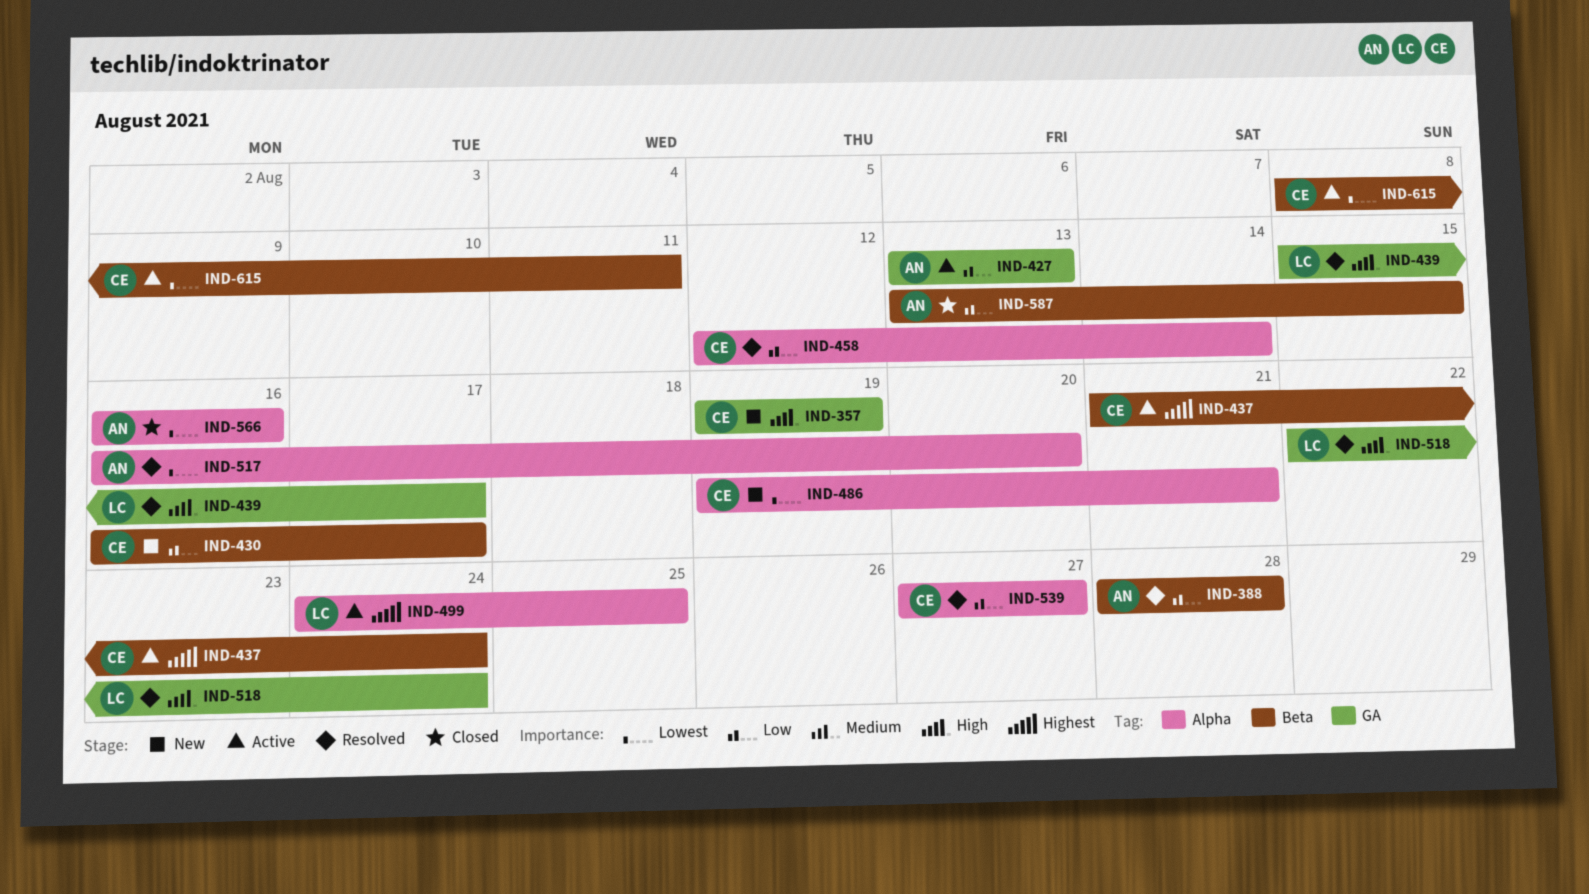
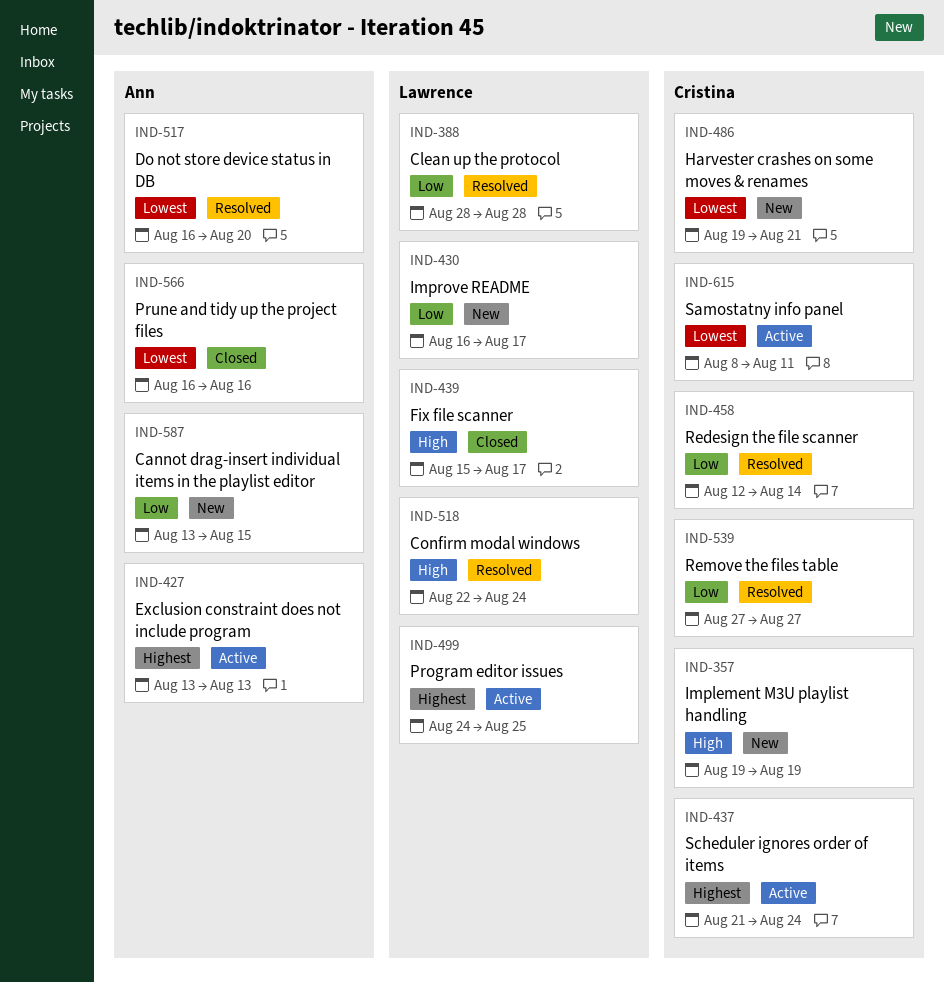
IND-388, owner: Ann -> Lawrence
IND-427, priority: Low -> Highest
IND-430, owner: Cristina -> Lawrence
IND-439, status: Resolved -> Closed
IND-587, status: Closed -> New

